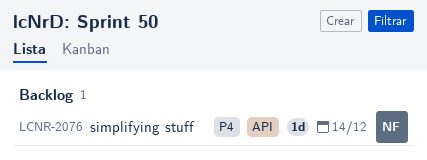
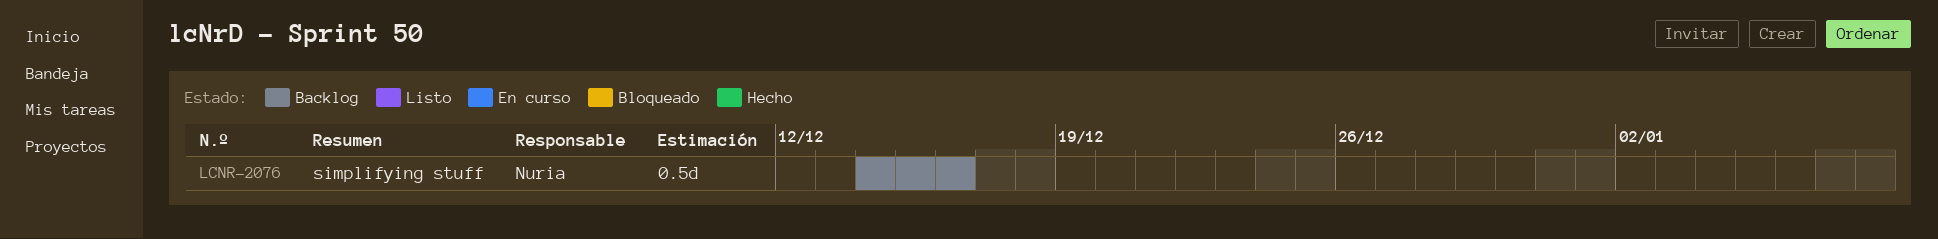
LCNR-2076, estimate: 1d -> 0.5d
LCNR-2076, due: Dec 14 -> Dec 16

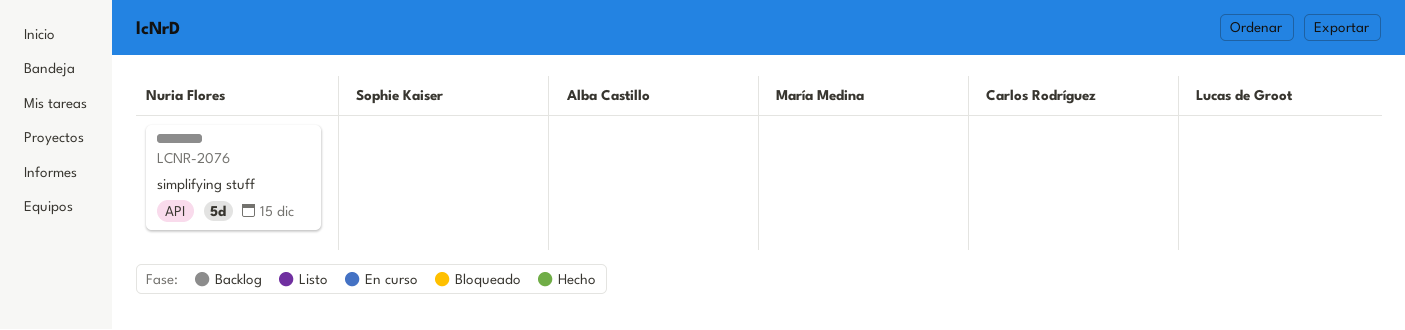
LCNR-2076, estimate: 0.5d -> 5d
LCNR-2076, due: Dec 16 -> Dec 15

